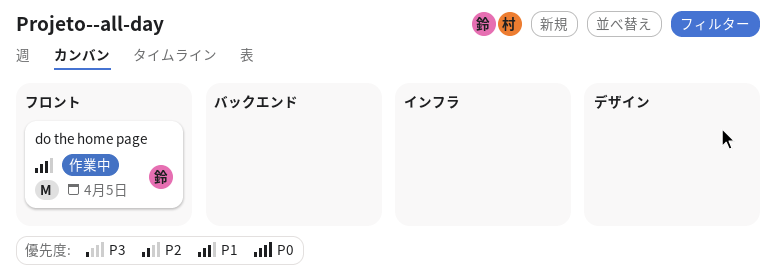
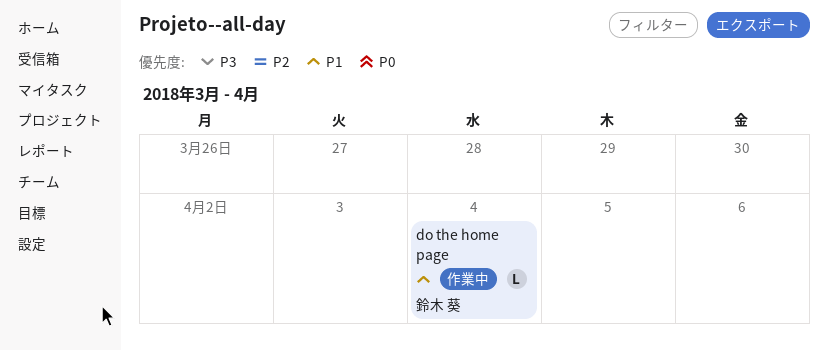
do the home page, estimate: M -> L
do the home page, due: Apr 5 -> Apr 4

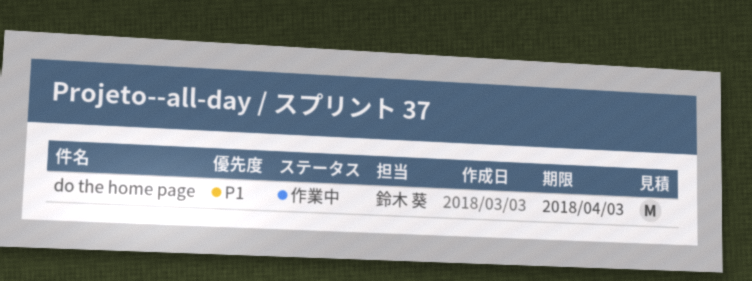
do the home page, estimate: L -> M
do the home page, due: Apr 4 -> Apr 3

